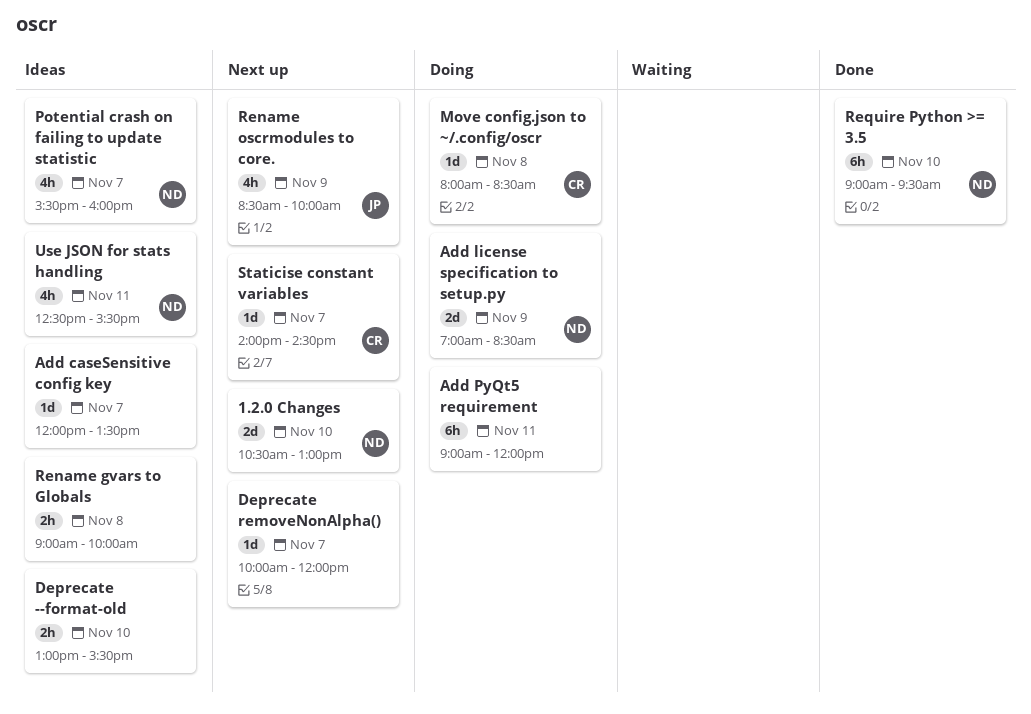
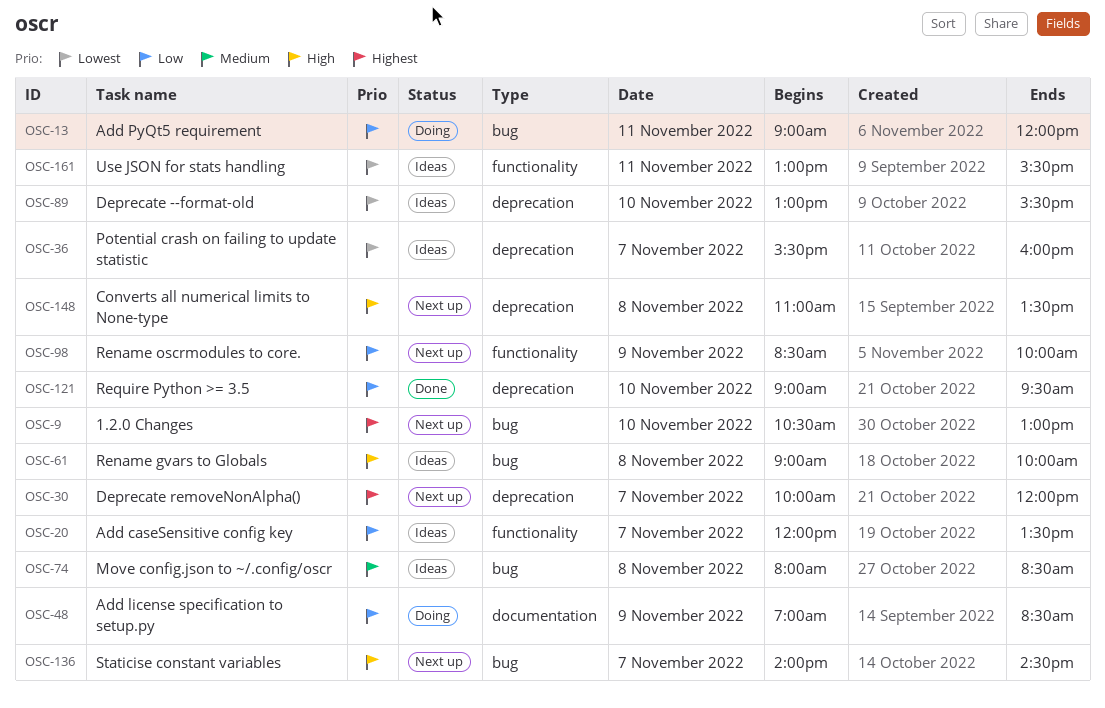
Converts all numerical limits to None-type: none -> present
Move config.json to ~/.config/oscr, status: Doing -> Ideas
Use JSON for stats handling, begins: 12:30 -> 13:00

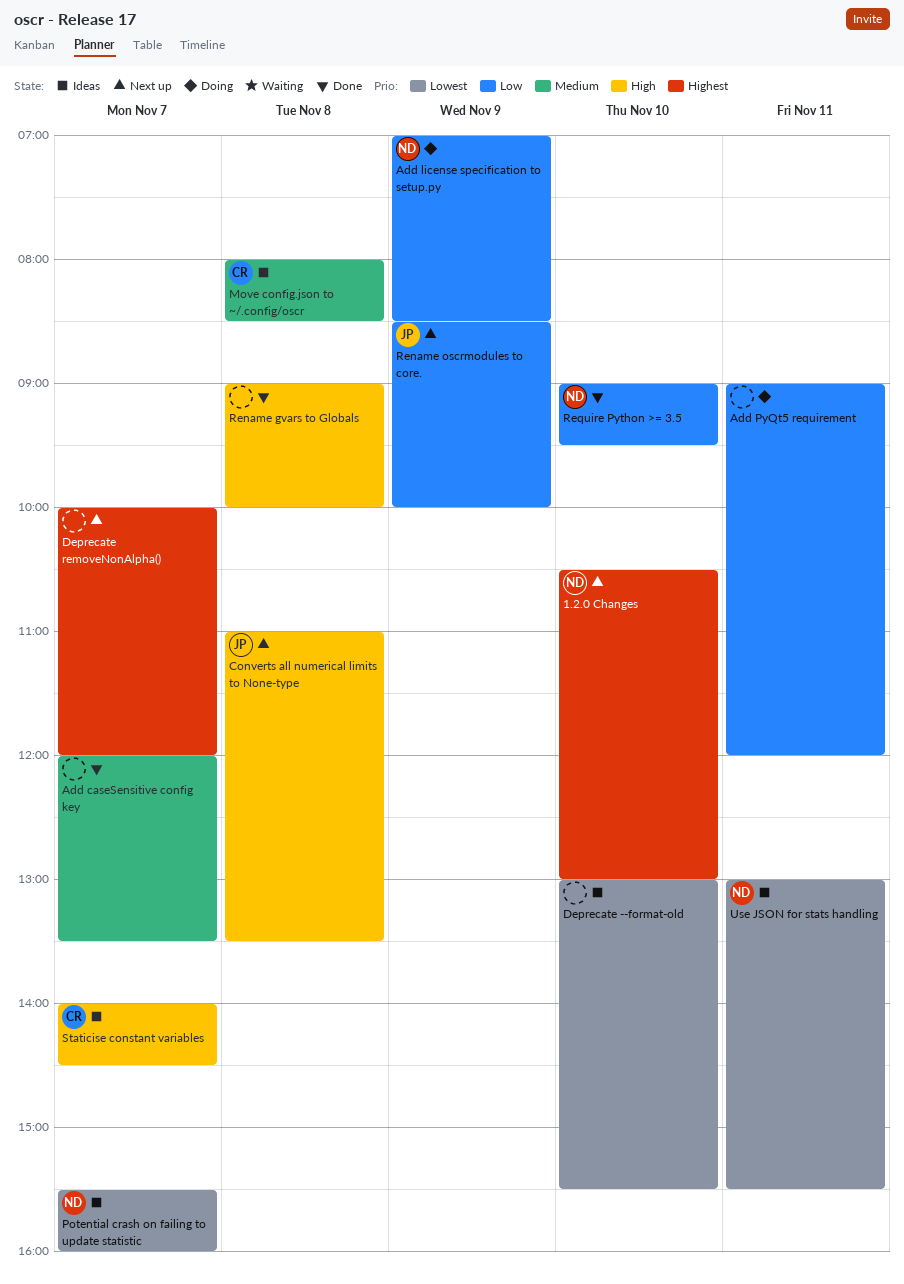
Add caseSensitive config key, status: Ideas -> Done
Add caseSensitive config key, priority: Low -> Medium
Rename gvars to Globals, status: Ideas -> Done
Staticise constant variables, status: Next up -> Ideas

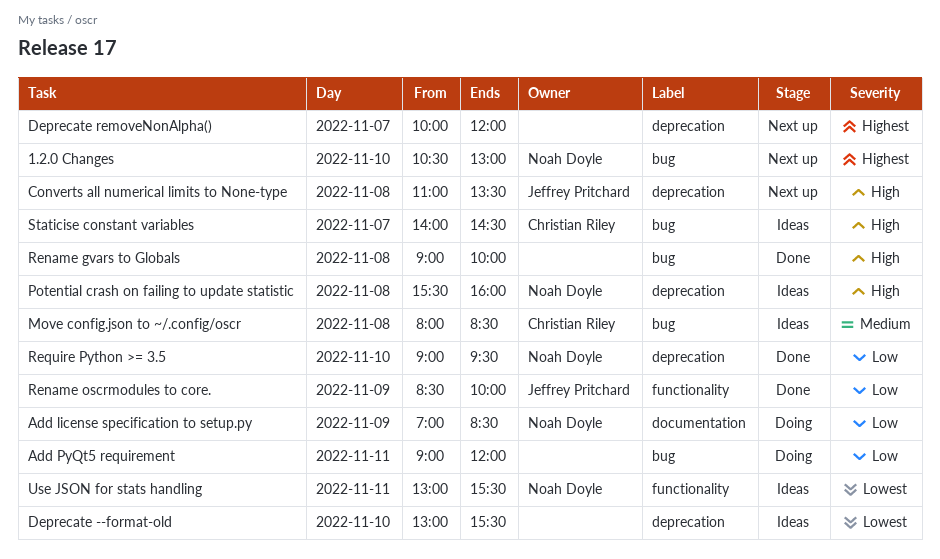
Add caseSensitive config key: present -> none
Potential crash on failing to update statistic, priority: Lowest -> High
Potential crash on failing to update statistic, day: Nov 7 -> Nov 8
Rename oscrmodules to core., status: Next up -> Done

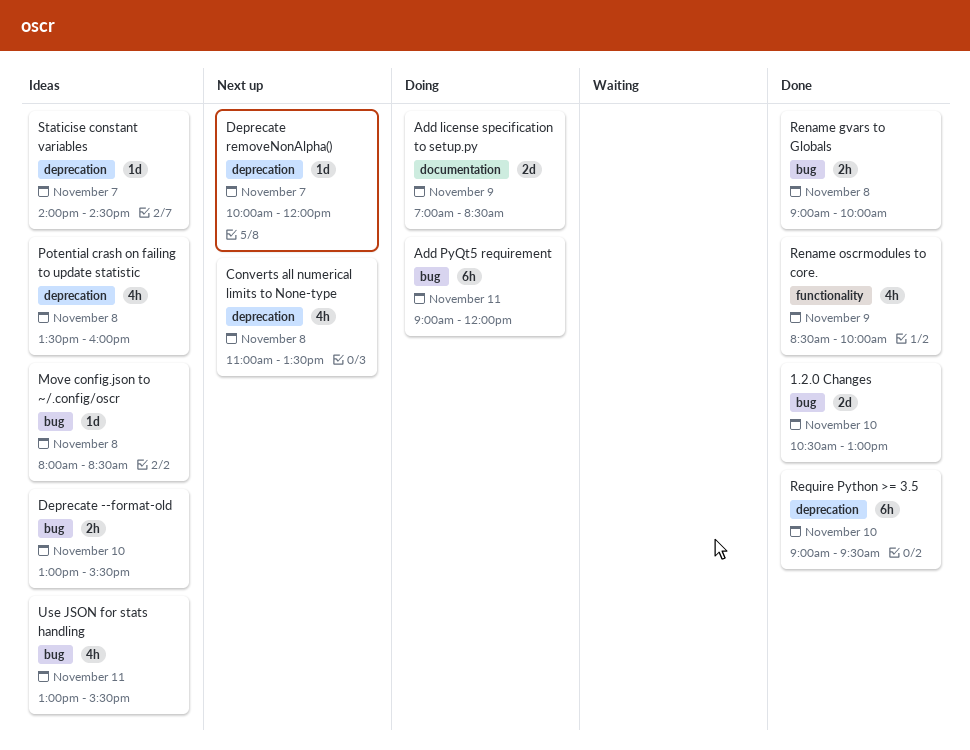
1.2.0 Changes, status: Next up -> Done
Deprecate --format-old, label: deprecation -> bug
Potential crash on failing to update statistic, begins: 15:30 -> 13:30
Staticise constant variables, label: bug -> deprecation
Use JSON for stats handling, label: functionality -> bug

